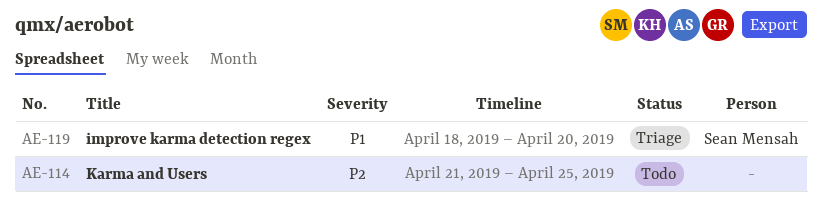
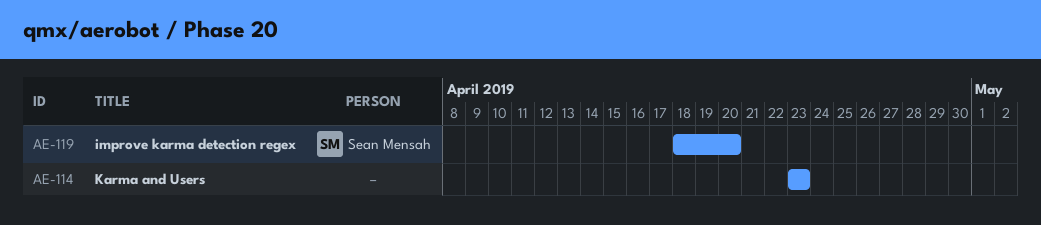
AE-114, start: Apr 21 -> Apr 23
AE-114, due: Apr 25 -> Apr 23

